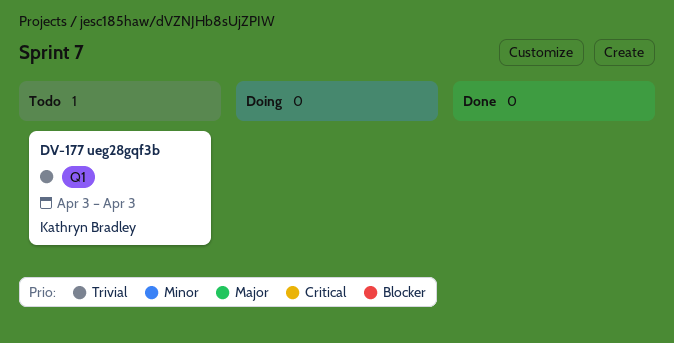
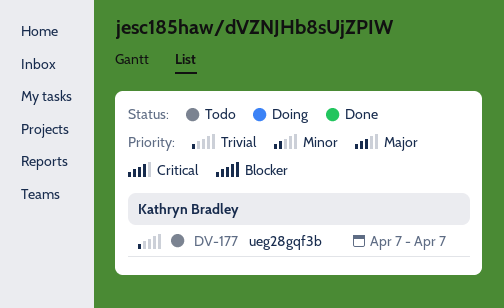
DV-177, start: Apr 3 -> Apr 7
DV-177, due: Apr 3 -> Apr 7

